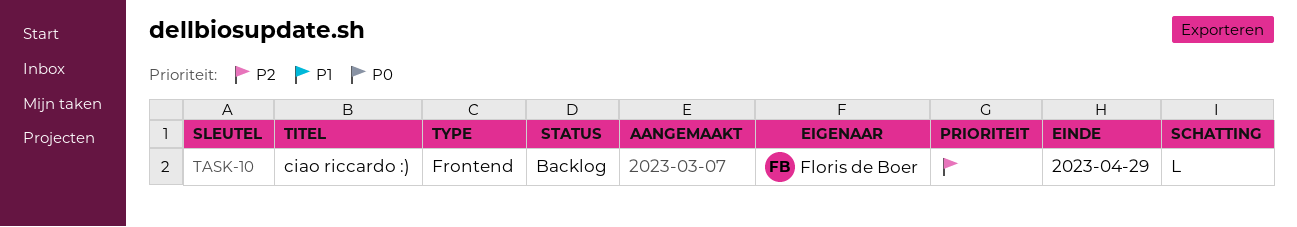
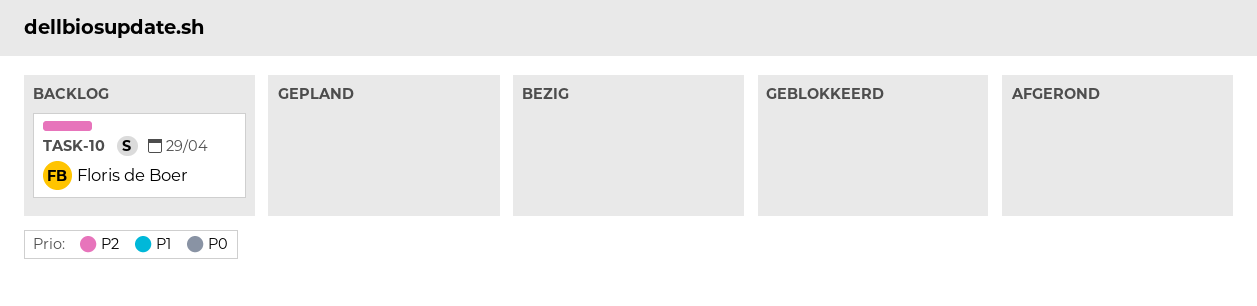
TASK-10, estimate: L -> S

